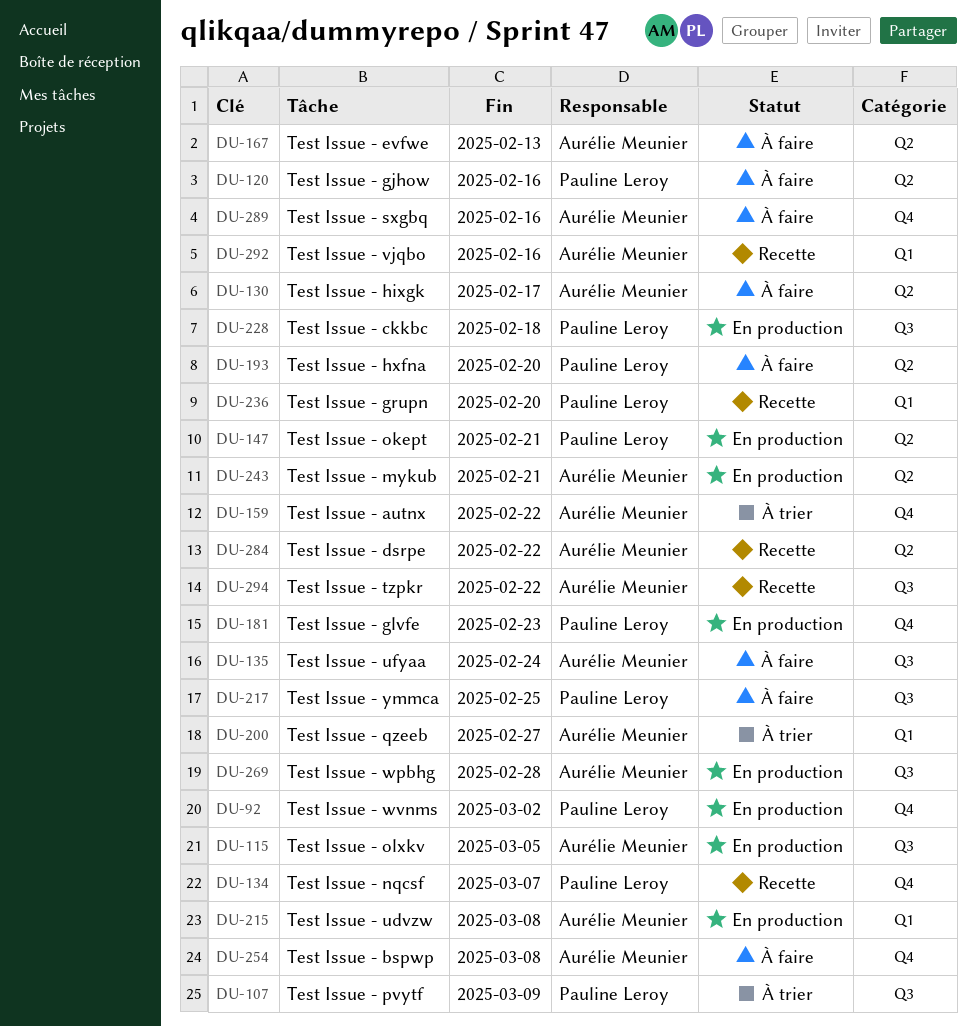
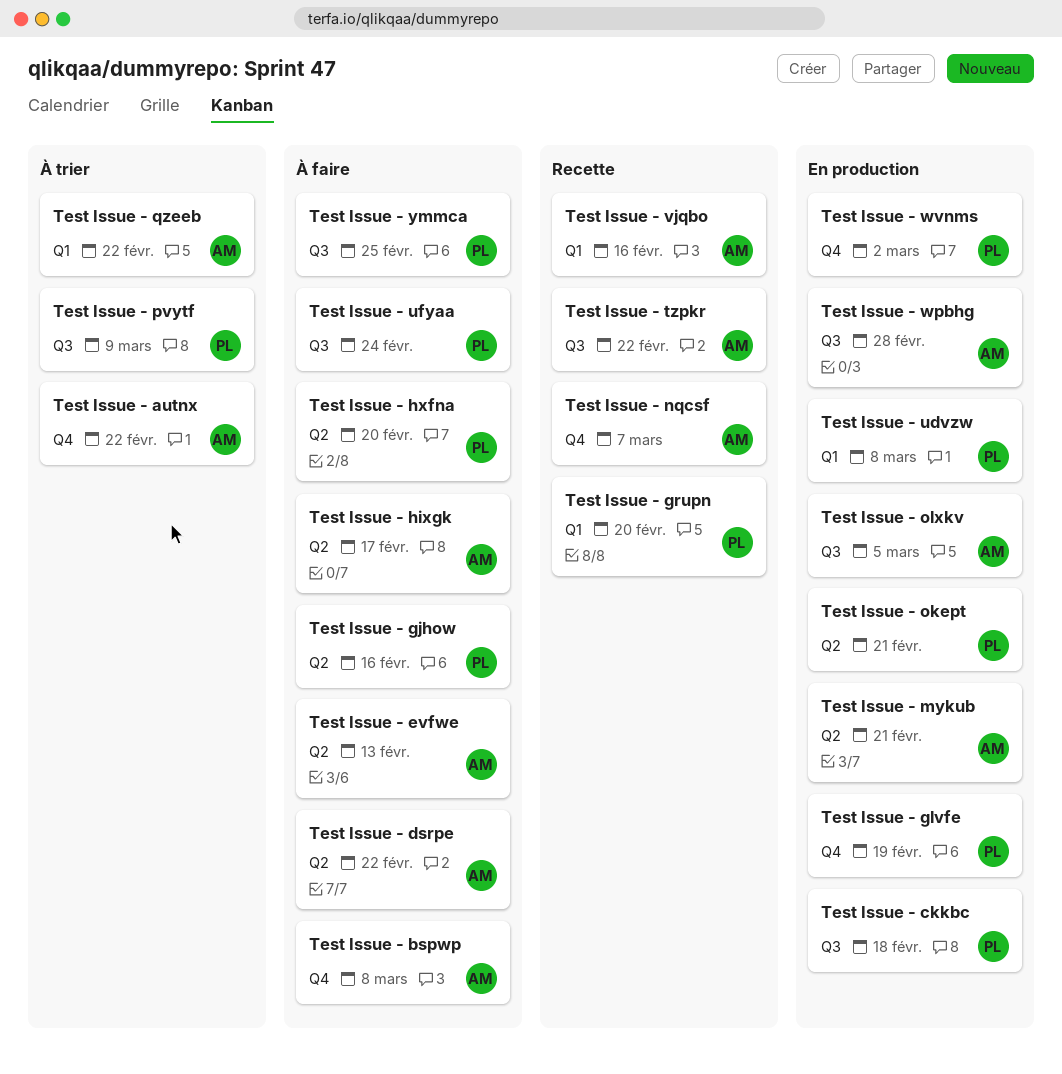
Test Issue - dsrpe, status: Recette -> À faire
Test Issue - glvfe, due: Feb 23 -> Feb 19
Test Issue - nqcsf, owner: Pauline Leroy -> Aurélie Meunier
Test Issue - qzeeb, due: Feb 27 -> Feb 22
Test Issue - sxgbq: present -> none
Test Issue - udvzw, owner: Aurélie Meunier -> Pauline Leroy
Test Issue - ufyaa, owner: Aurélie Meunier -> Pauline Leroy

